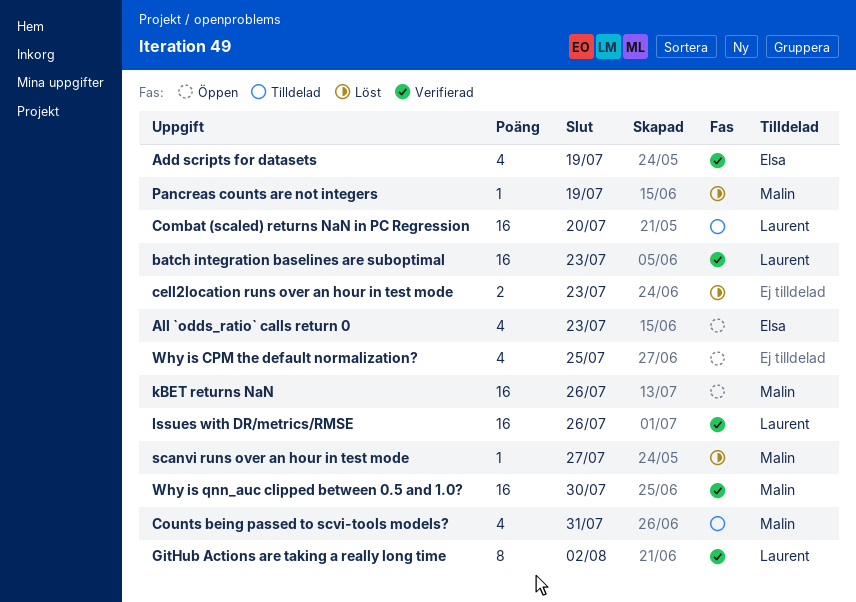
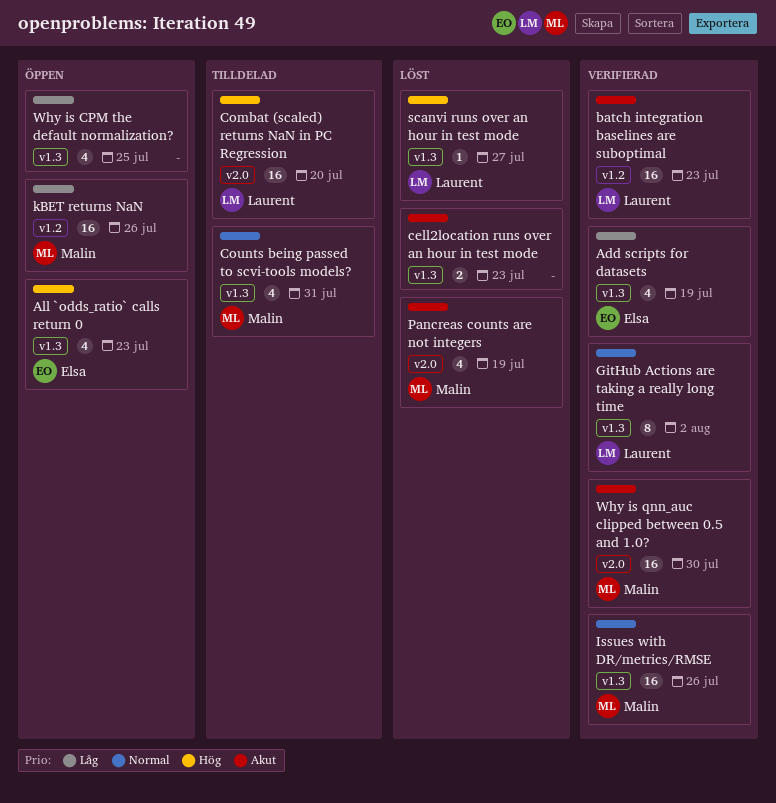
Issues with DR/metrics/RMSE, owner: Laurent -> Malin
Pancreas counts are not integers, estimate: 1 -> 4
scanvi runs over an hour in test mode, owner: Malin -> Laurent

